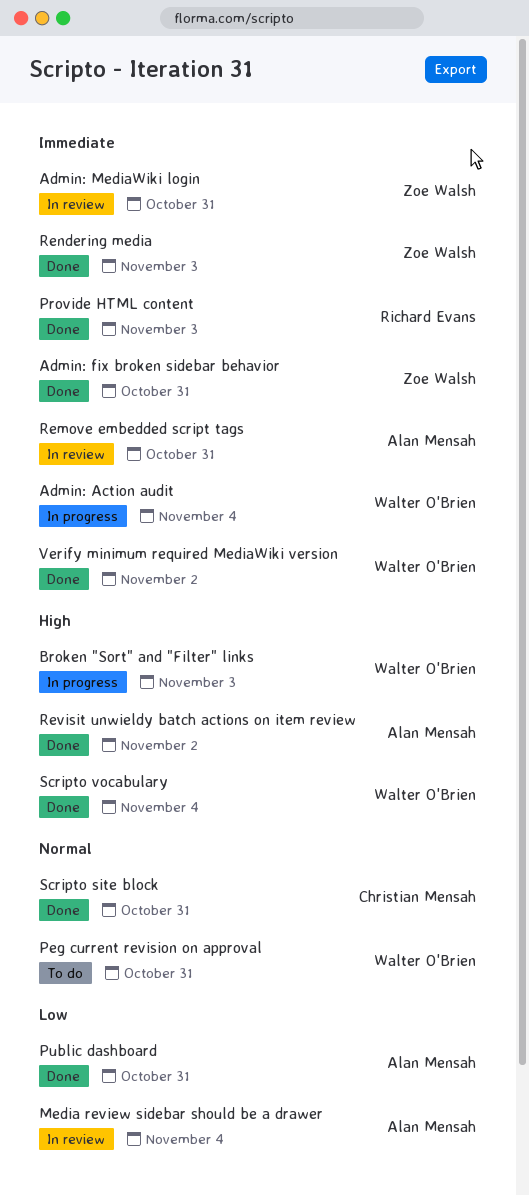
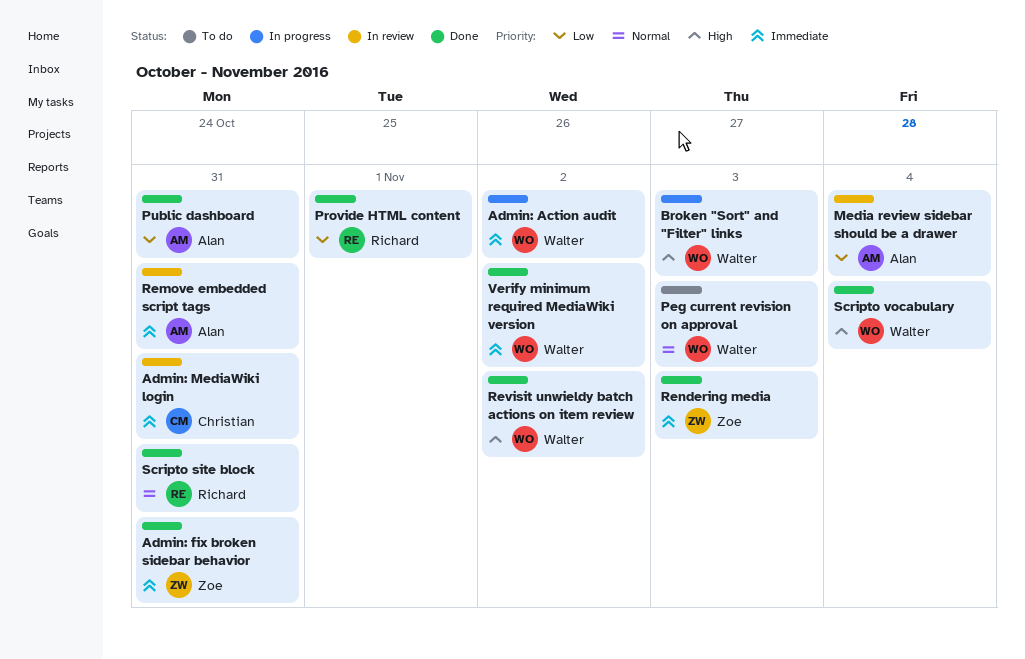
Admin: Action audit, due: Nov 4 -> Nov 2
Admin: MediaWiki login, owner: Zoe Walsh -> Christian Mensah
Peg current revision on approval, due: Oct 31 -> Nov 3
Provide HTML content, priority: Immediate -> Low
Provide HTML content, due: Nov 3 -> Nov 1
Revisit unwieldy batch actions on item review, owner: Alan Mensah -> Walter O'Brien
Scripto site block, owner: Christian Mensah -> Richard Evans

